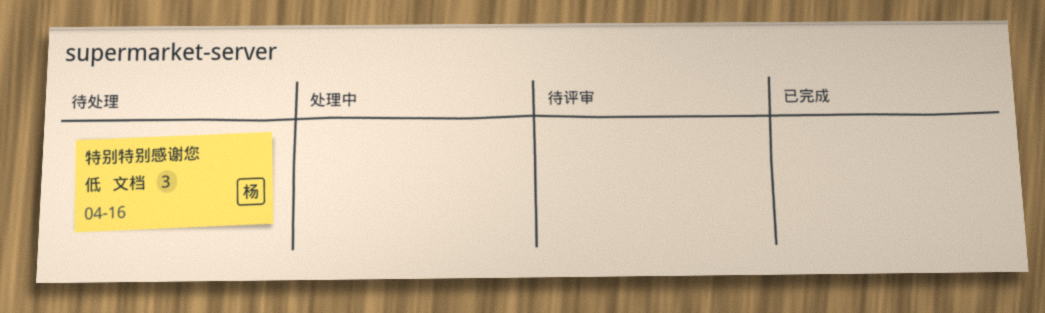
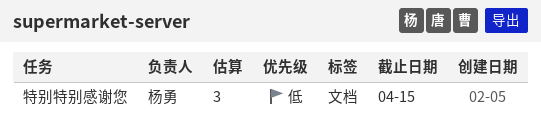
特别特别感谢您, due: Apr 16 -> Apr 15

